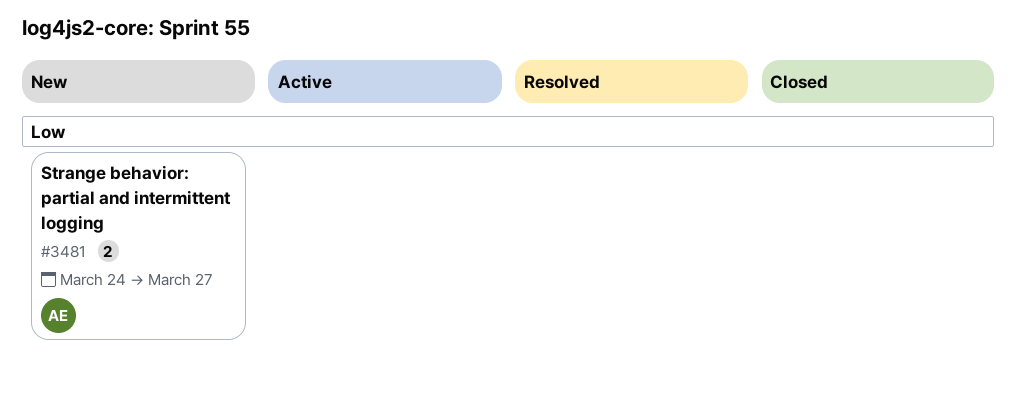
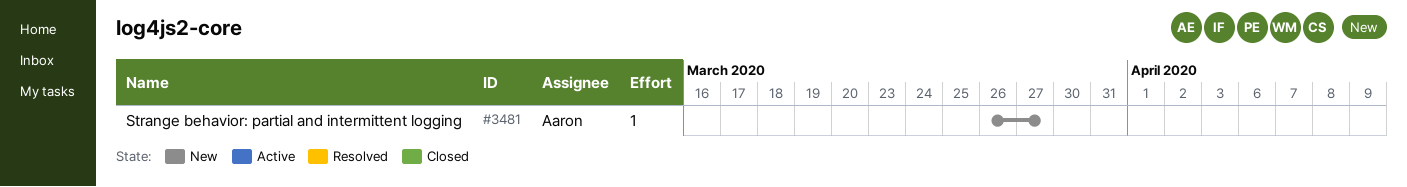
#3481, estimate: 2 -> 1
#3481, start: Mar 24 -> Mar 26

